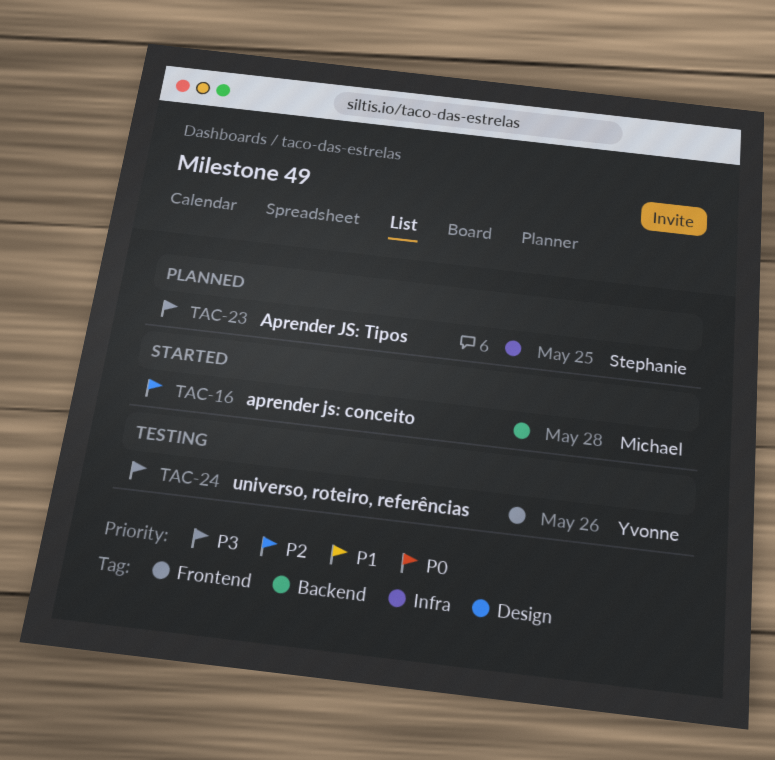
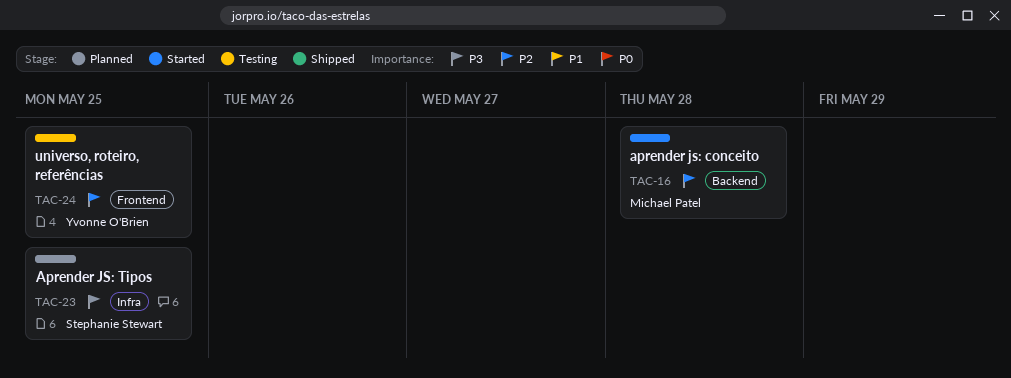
TAC-24, priority: P3 -> P2
TAC-24, due: May 26 -> May 25

